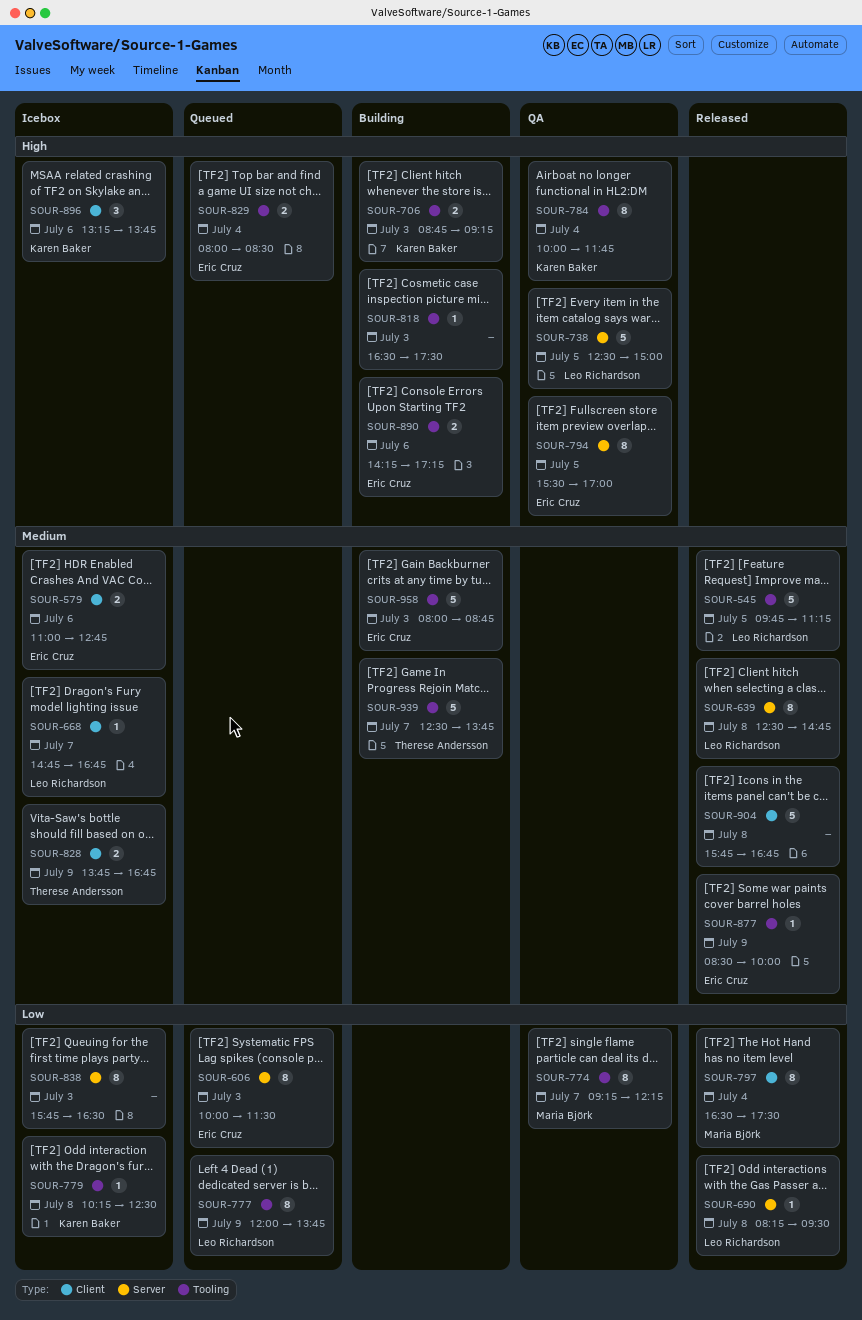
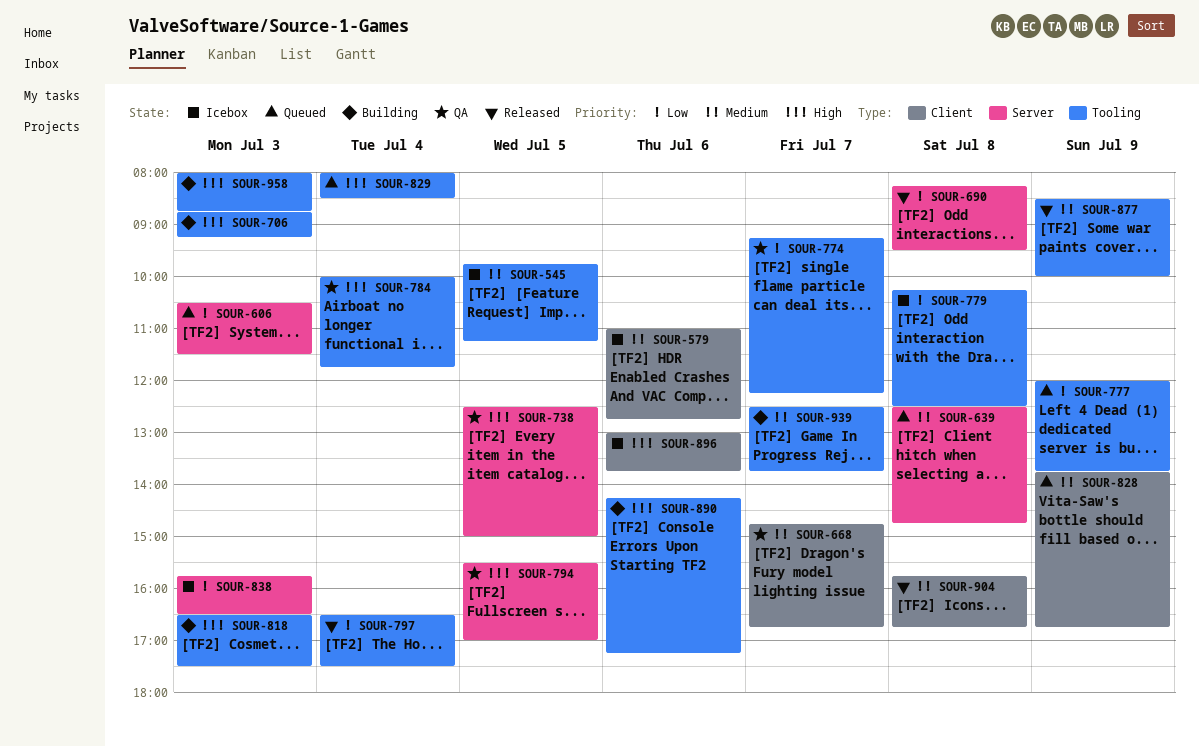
SOUR-545, status: Released -> Icebox
SOUR-606, begins: 10:00 -> 10:30
SOUR-639, status: Released -> Queued
SOUR-668, status: Icebox -> QA
SOUR-797, label: Client -> Tooling
SOUR-828, status: Icebox -> Queued
SOUR-896, begins: 13:15 -> 13:00
SOUR-958, priority: Medium -> High

